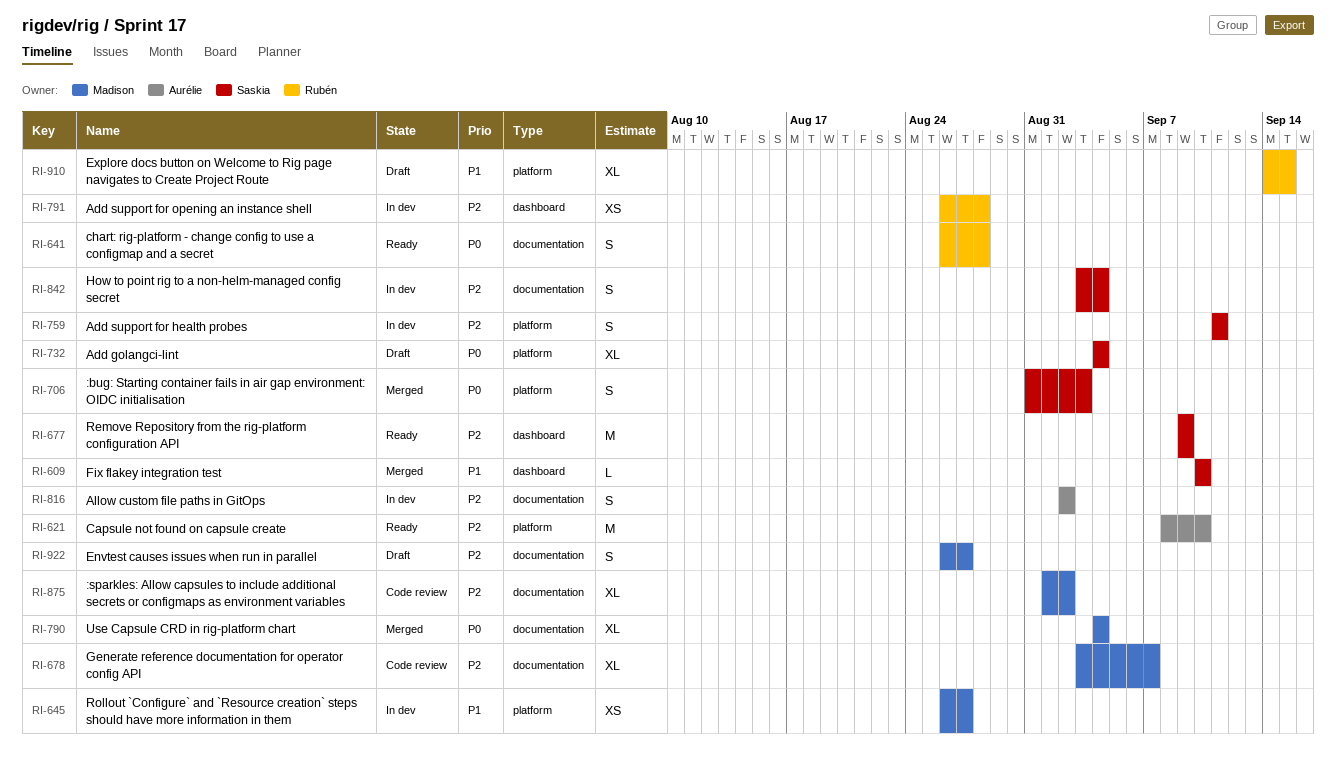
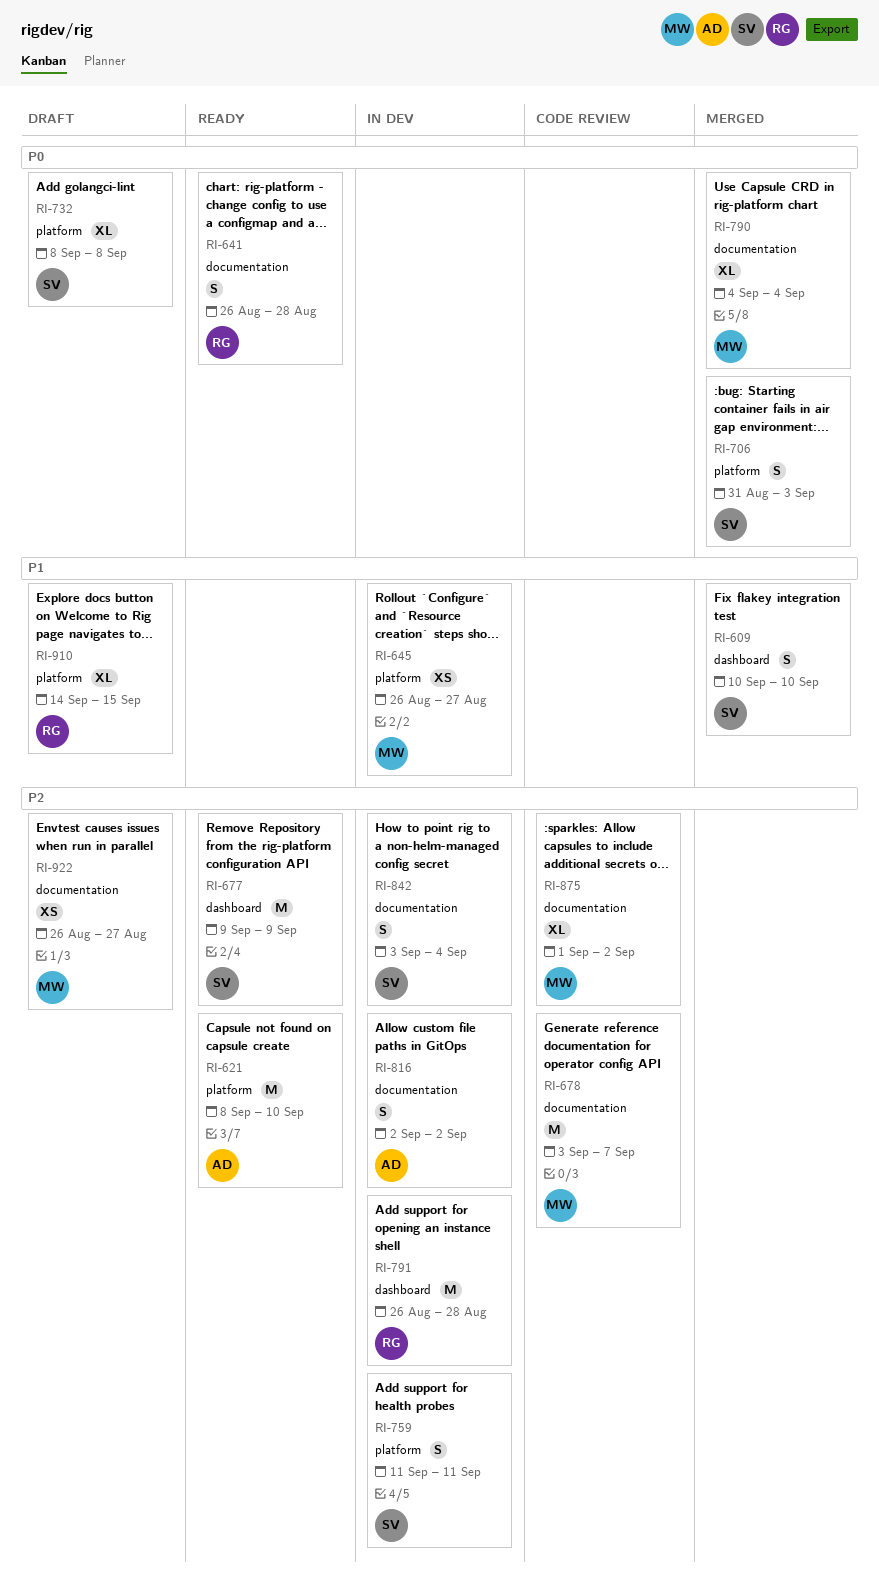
RI-609, estimate: L -> S
RI-678, estimate: XL -> M
RI-732, start: Sep 4 -> Sep 8
RI-732, due: Sep 4 -> Sep 8
RI-791, estimate: XS -> M
RI-922, estimate: S -> XS

